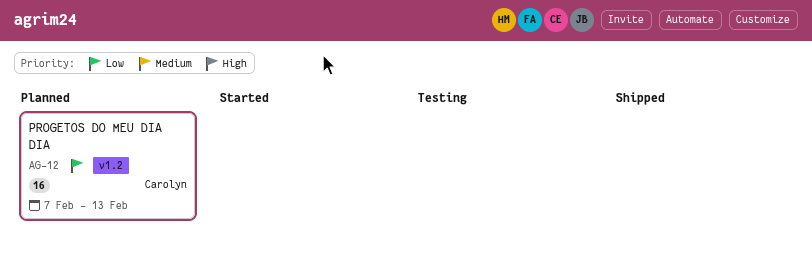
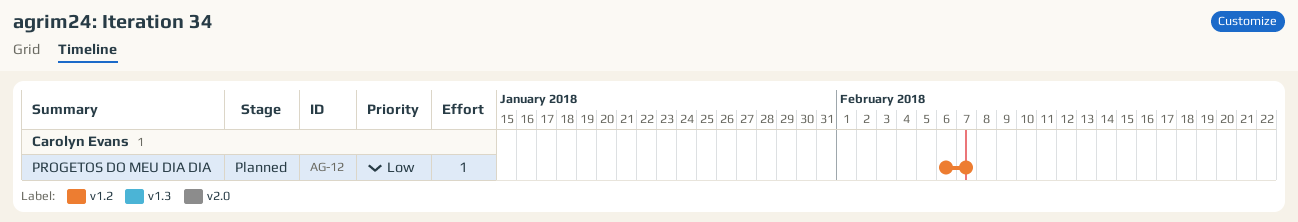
AG-12, estimate: 16 -> 1
AG-12, start: Feb 7 -> Feb 6
AG-12, due: Feb 13 -> Feb 7

